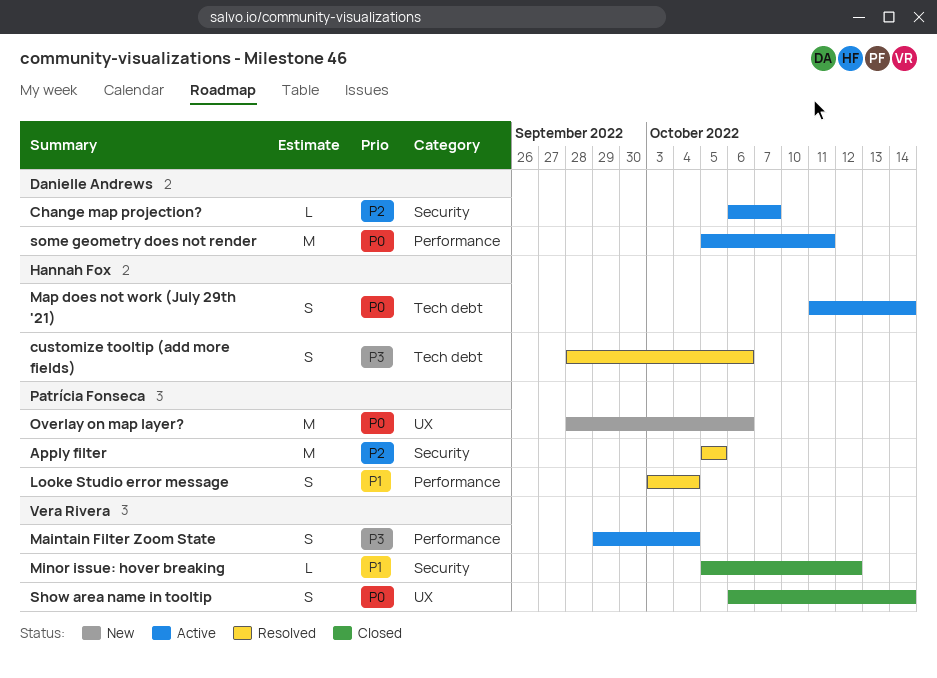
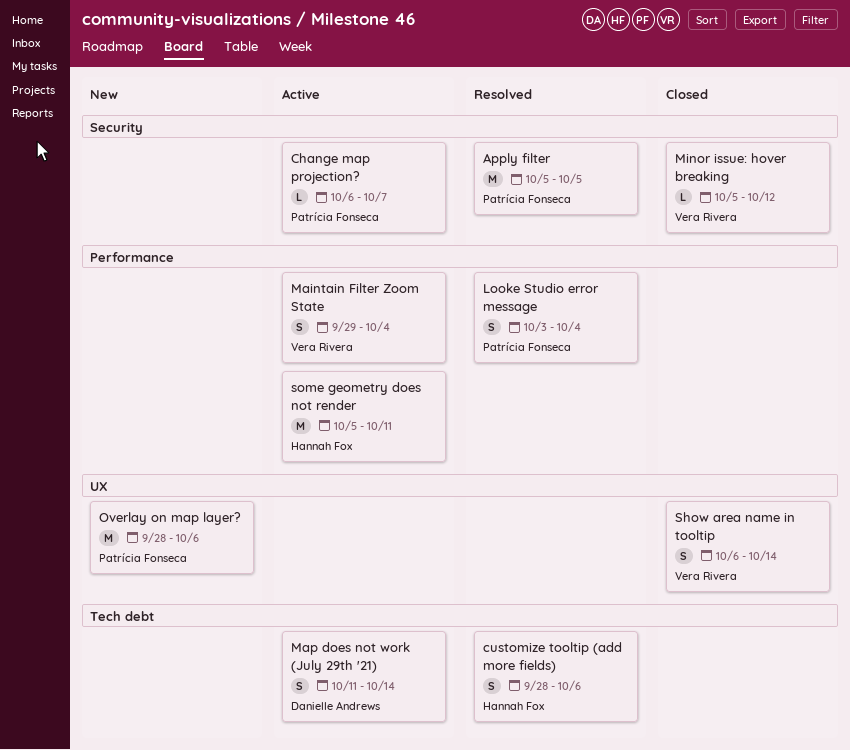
Change map projection?, owner: Danielle Andrews -> Patrícia Fonseca
Map does not work (July 29th '21), owner: Hannah Fox -> Danielle Andrews
some geometry does not render, owner: Danielle Andrews -> Hannah Fox

